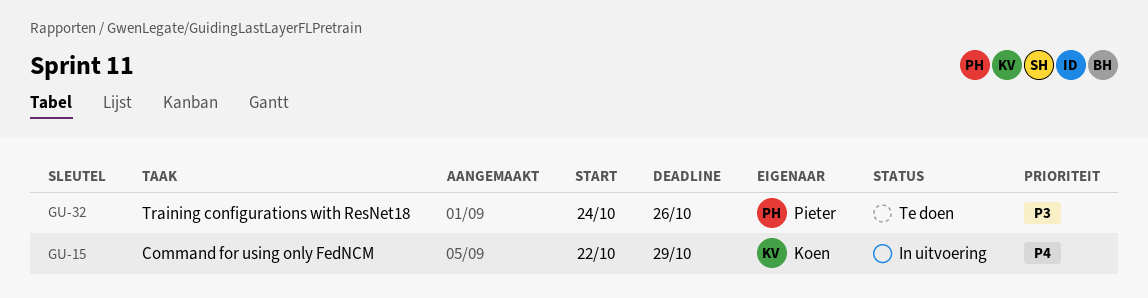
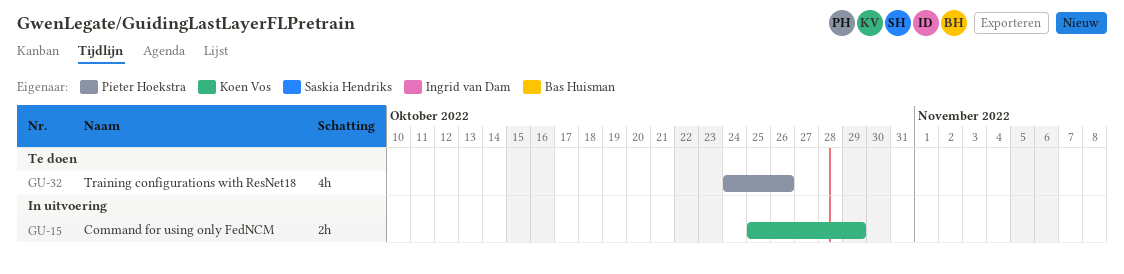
GU-15, start: Oct 22 -> Oct 25

